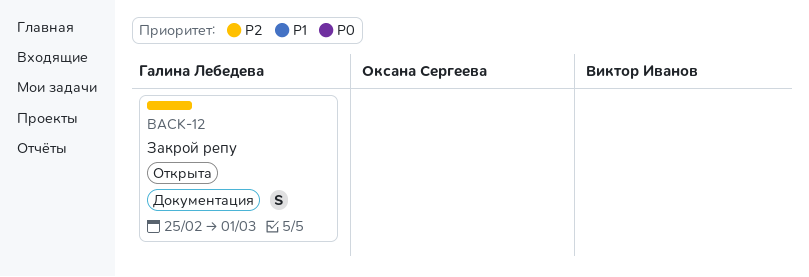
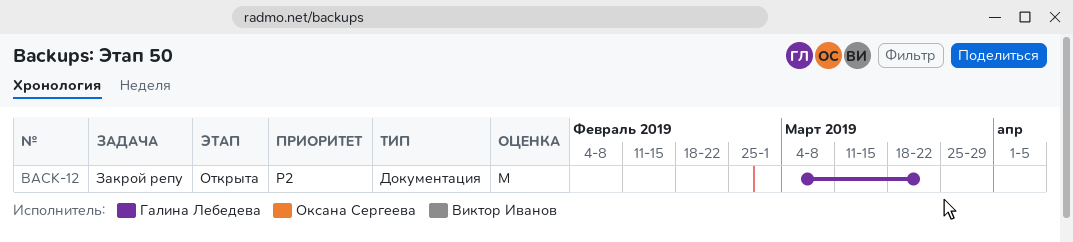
BACK-12, estimate: S -> M
BACK-12, start: Feb 25 -> Mar 4
BACK-12, due: Mar 1 -> Mar 22

